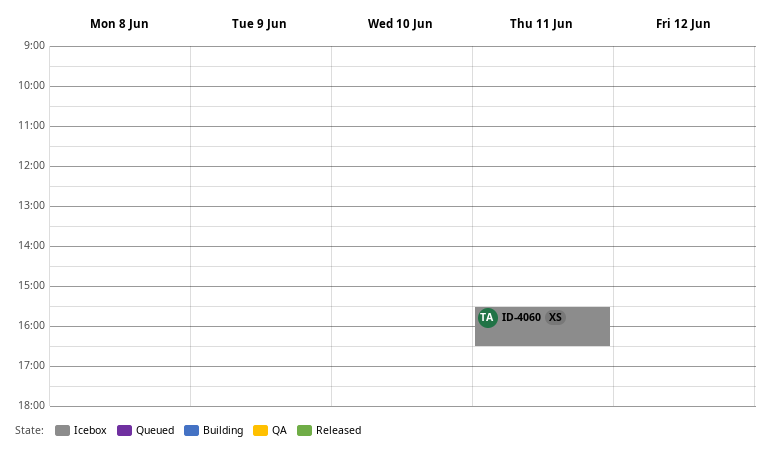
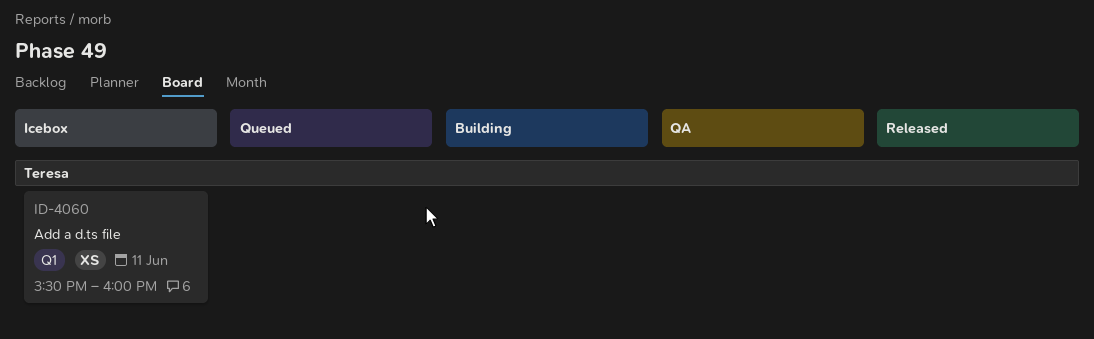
ID-4060, ends: 16:30 -> 16:00

